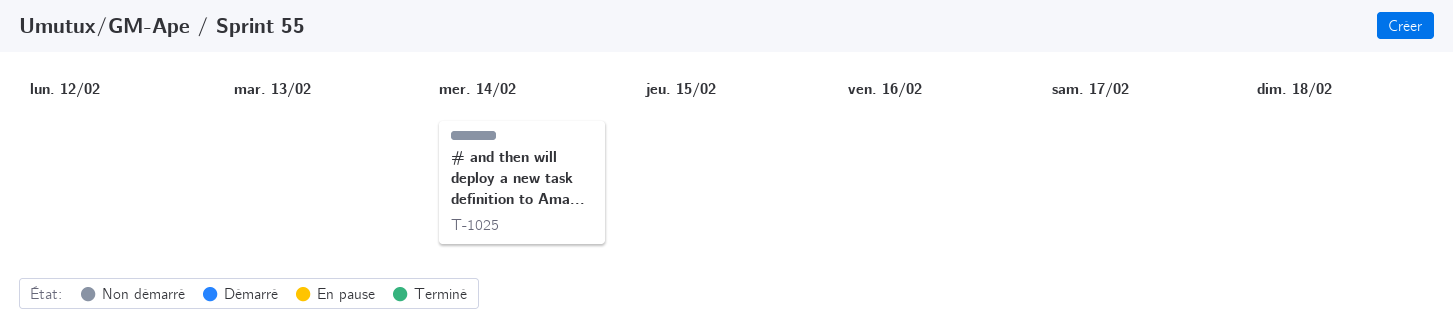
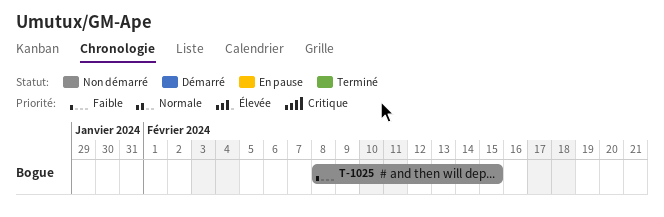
T-1025, due: Feb 14 -> Feb 15

